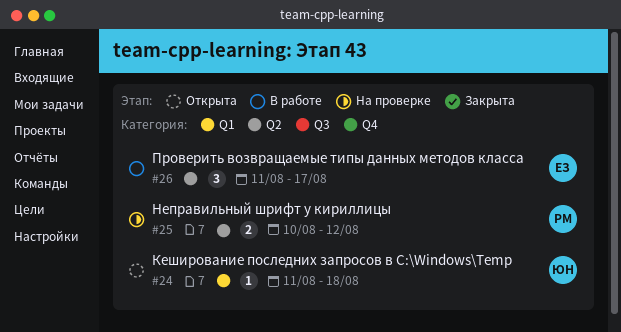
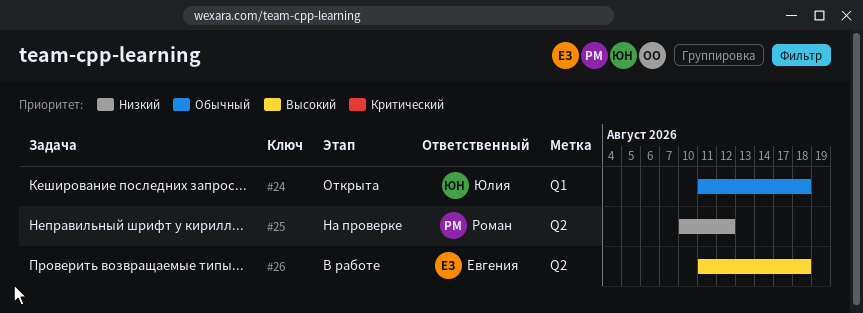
#26, due: Aug 17 -> Aug 18

